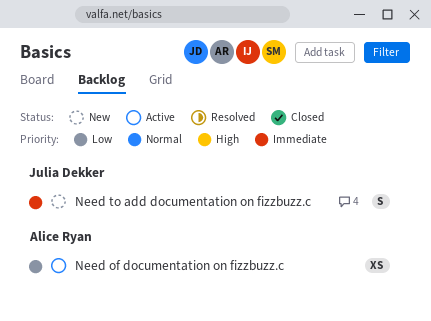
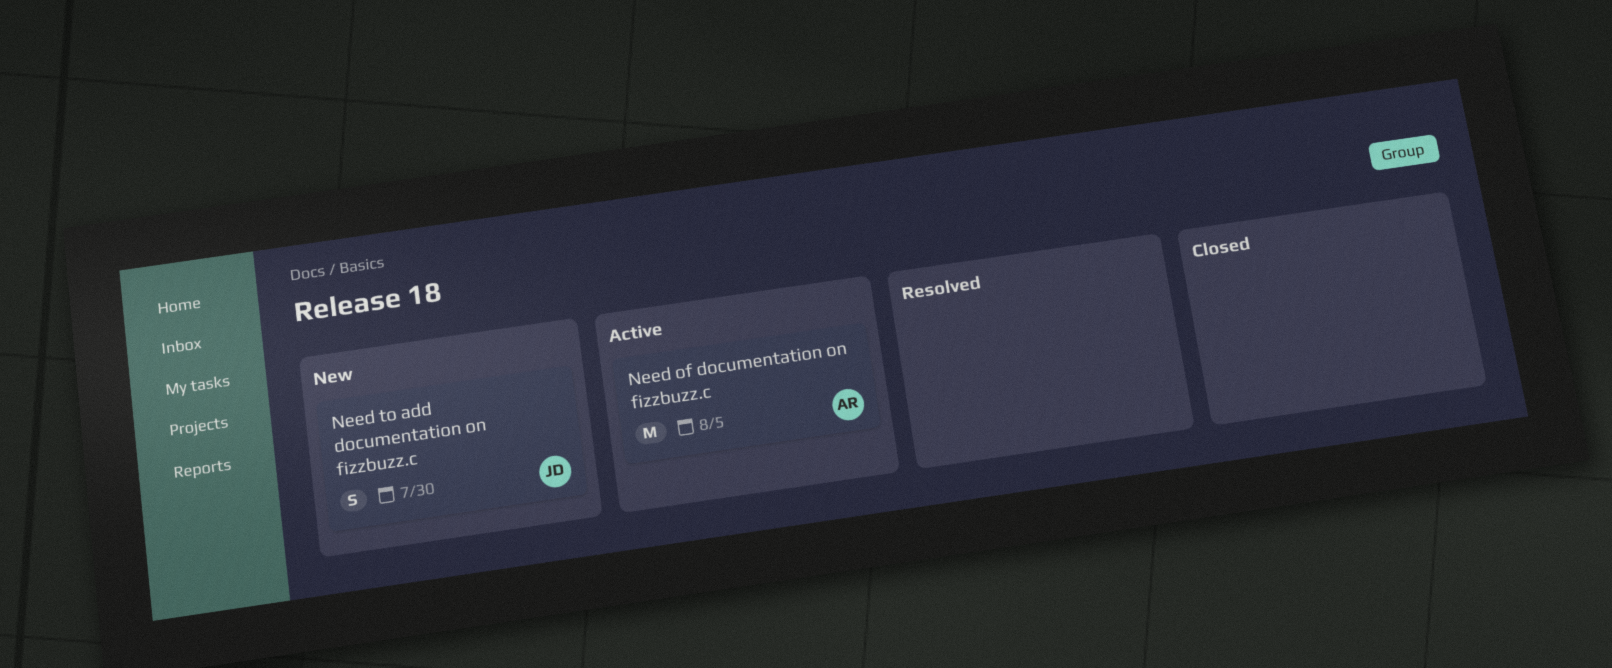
Need of documentation on fizzbuzz.c, estimate: XS -> M

